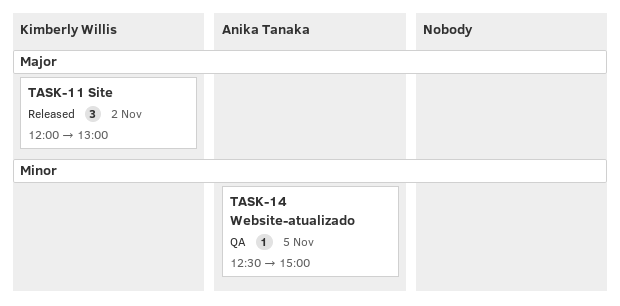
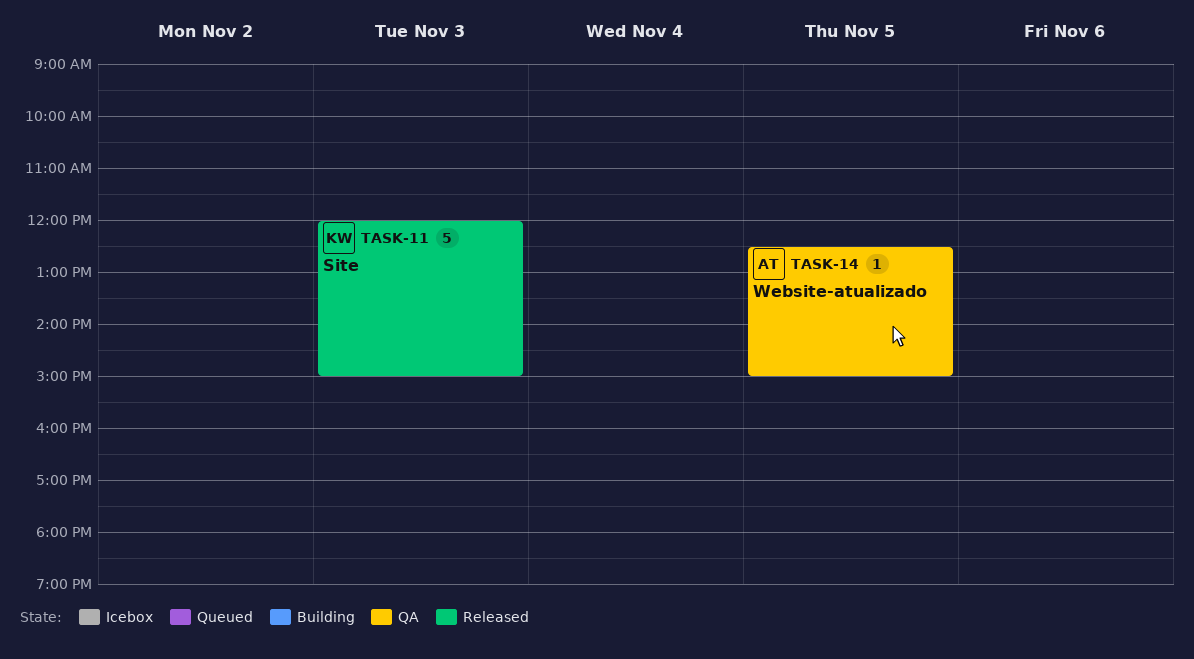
TASK-11, estimate: 3 -> 5
TASK-11, day: Nov 2 -> Nov 3
TASK-11, ends: 13:00 -> 15:00

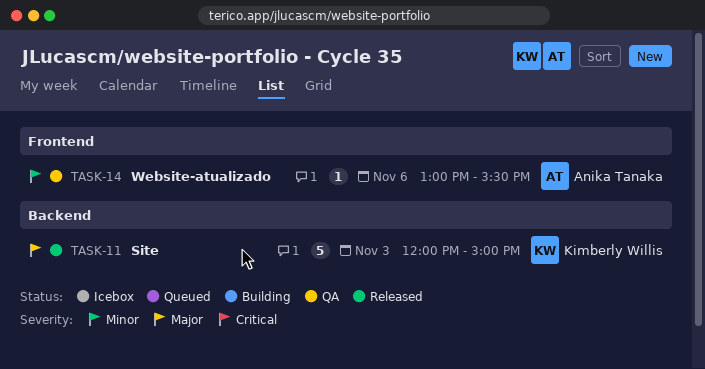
TASK-14, day: Nov 5 -> Nov 6
TASK-14, begins: 12:30 -> 13:00
TASK-14, ends: 15:00 -> 15:30

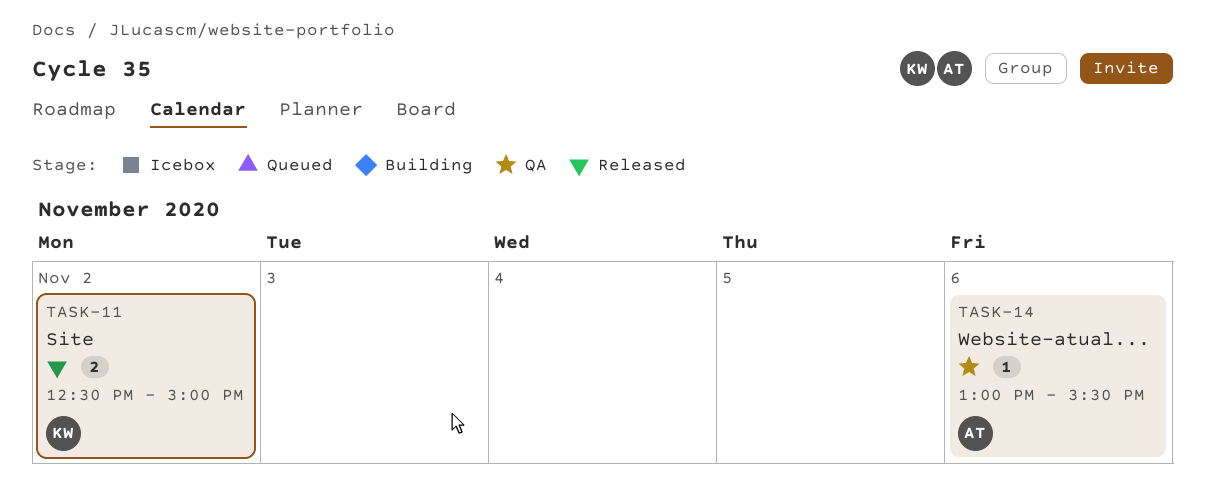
TASK-11, estimate: 5 -> 2
TASK-11, day: Nov 3 -> Nov 2
TASK-11, begins: 12:00 -> 12:30

